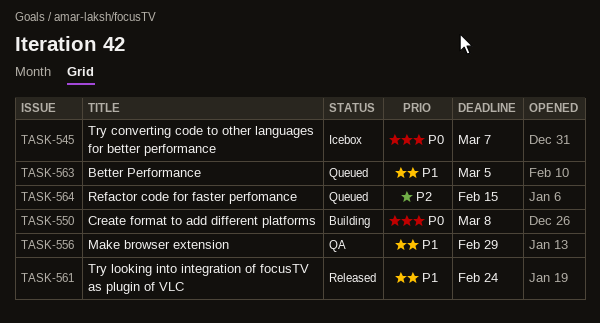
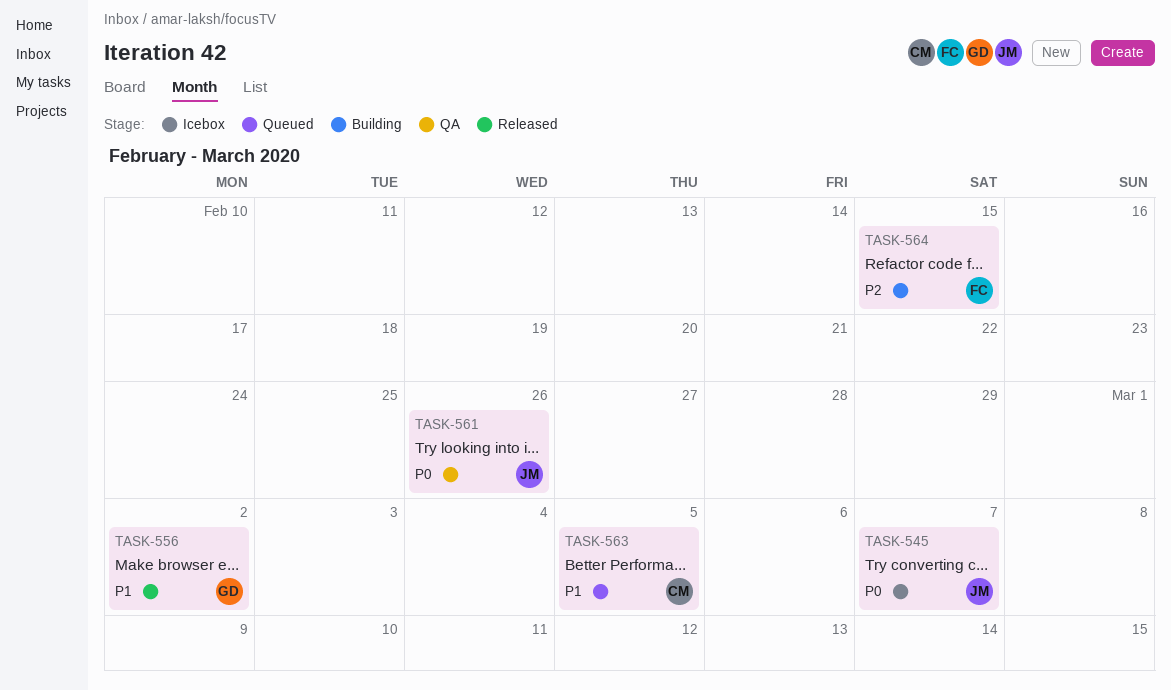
TASK-550: present -> none
TASK-556, status: QA -> Released
TASK-556, due: Feb 29 -> Mar 2
TASK-561, status: Released -> QA
TASK-561, priority: P1 -> P0
TASK-561, due: Feb 24 -> Feb 26
TASK-564, status: Queued -> Building

